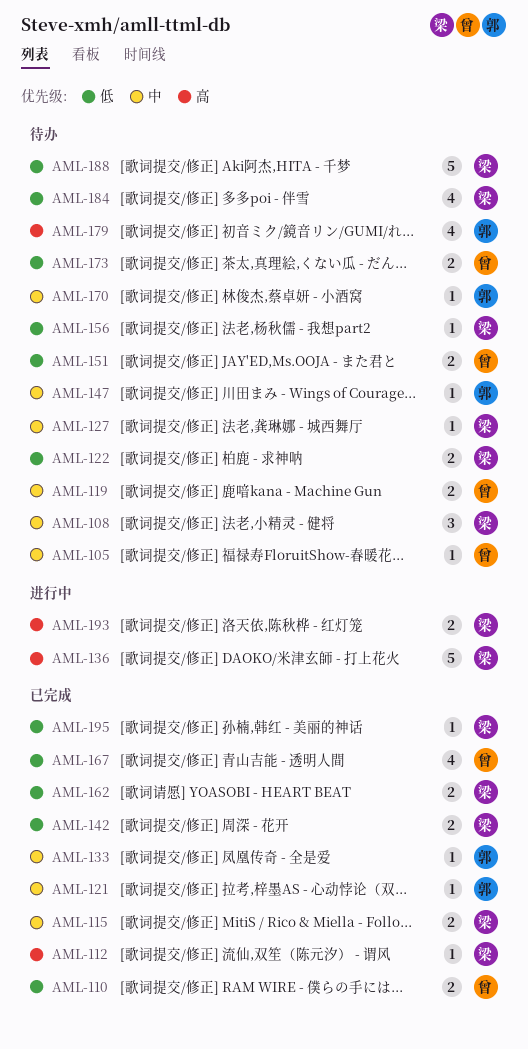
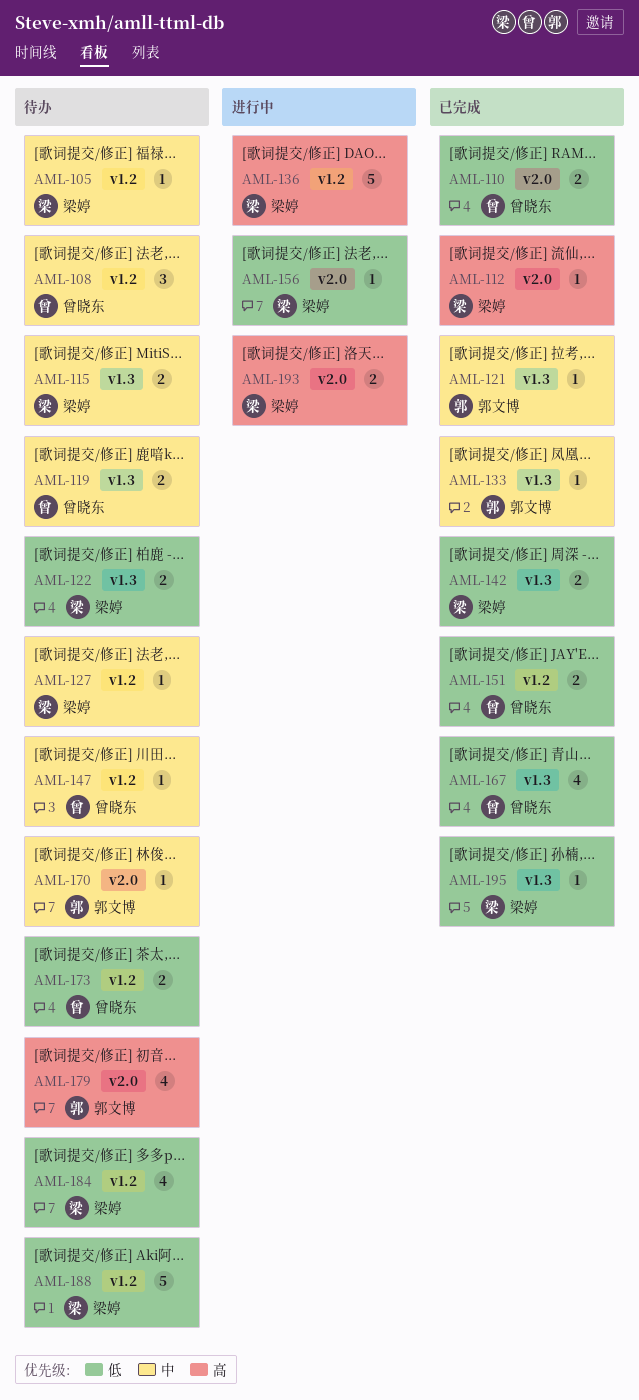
AML-105, owner: 曾晓东 -> 梁婷
AML-108, owner: 梁婷 -> 曾晓东
AML-115, status: 已完成 -> 待办
AML-147, owner: 郭文博 -> 曾晓东
AML-151, status: 待办 -> 已完成
AML-156, status: 待办 -> 进行中
AML-162: present -> none

